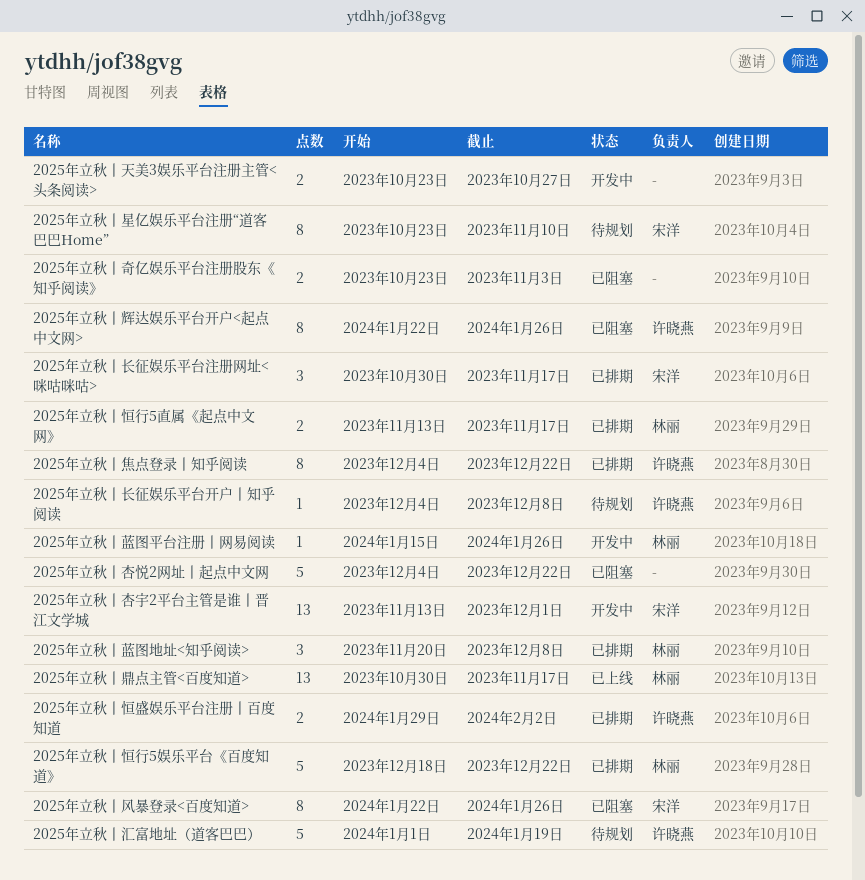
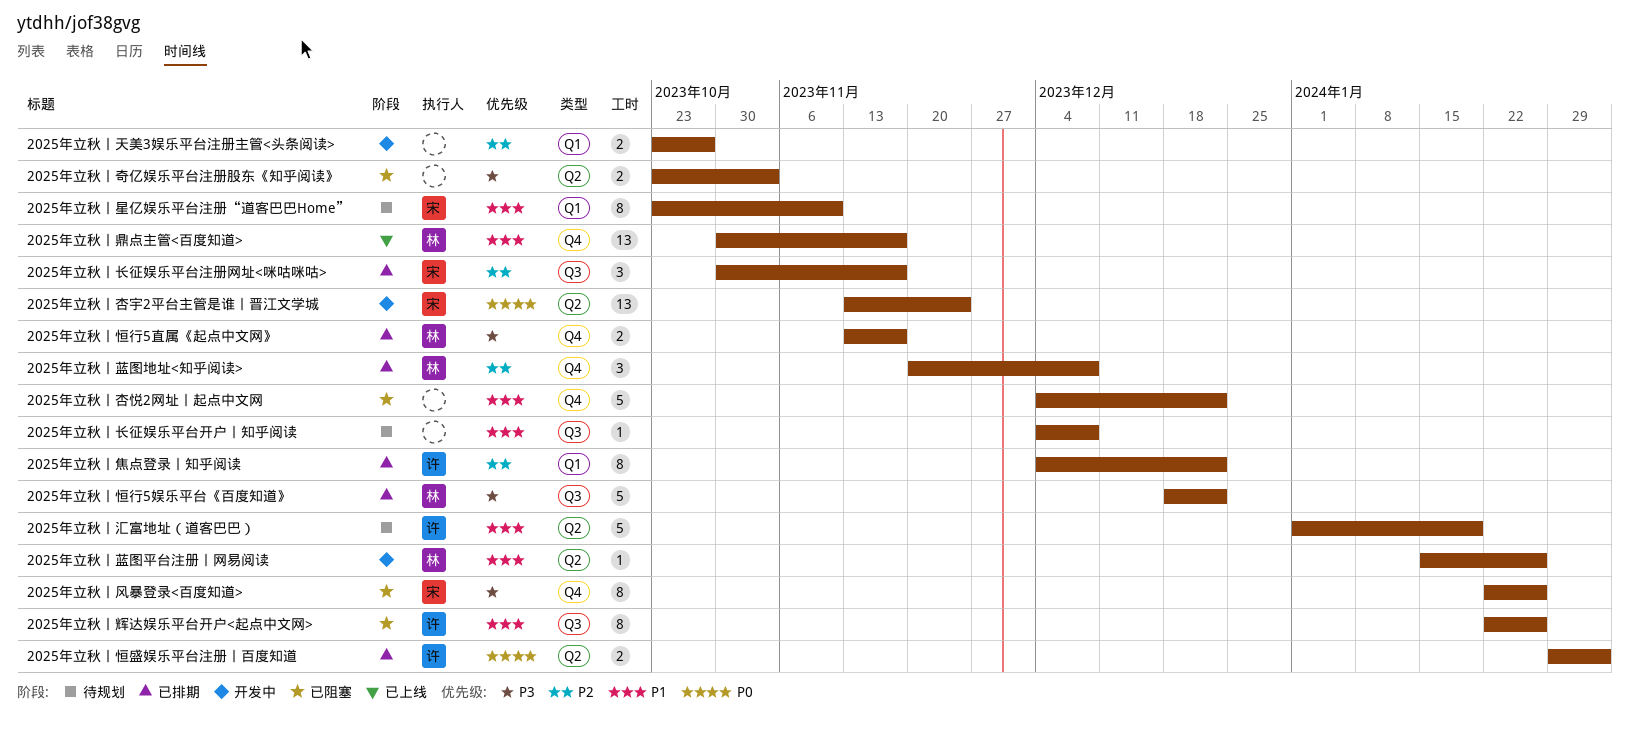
2025年立秋丨杏宇2平台主管是谁丨晋江文学城, due: Dec 1 -> Nov 24
2025年立秋丨长征娱乐平台开户丨知乎阅读, owner: 许晓燕 -> none

